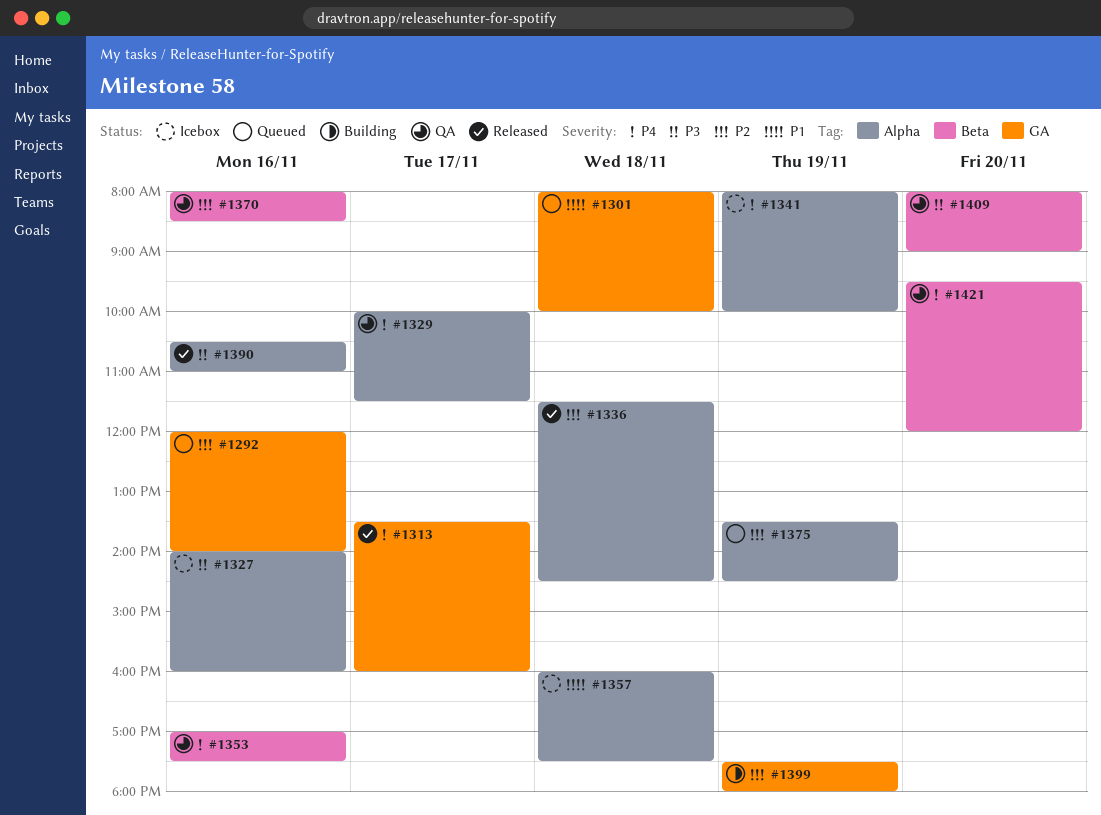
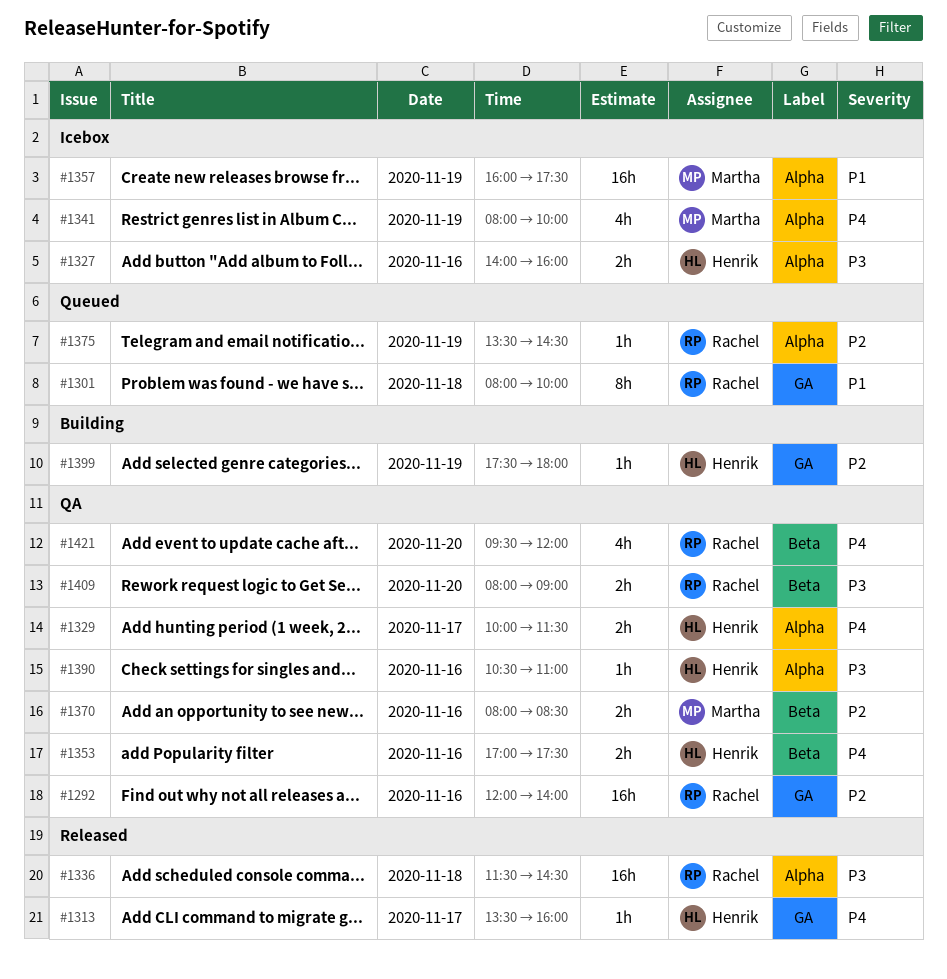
#1292, status: Queued -> QA
#1336, priority: P2 -> P3
#1357, day: Nov 18 -> Nov 19
#1390, status: Released -> QA

